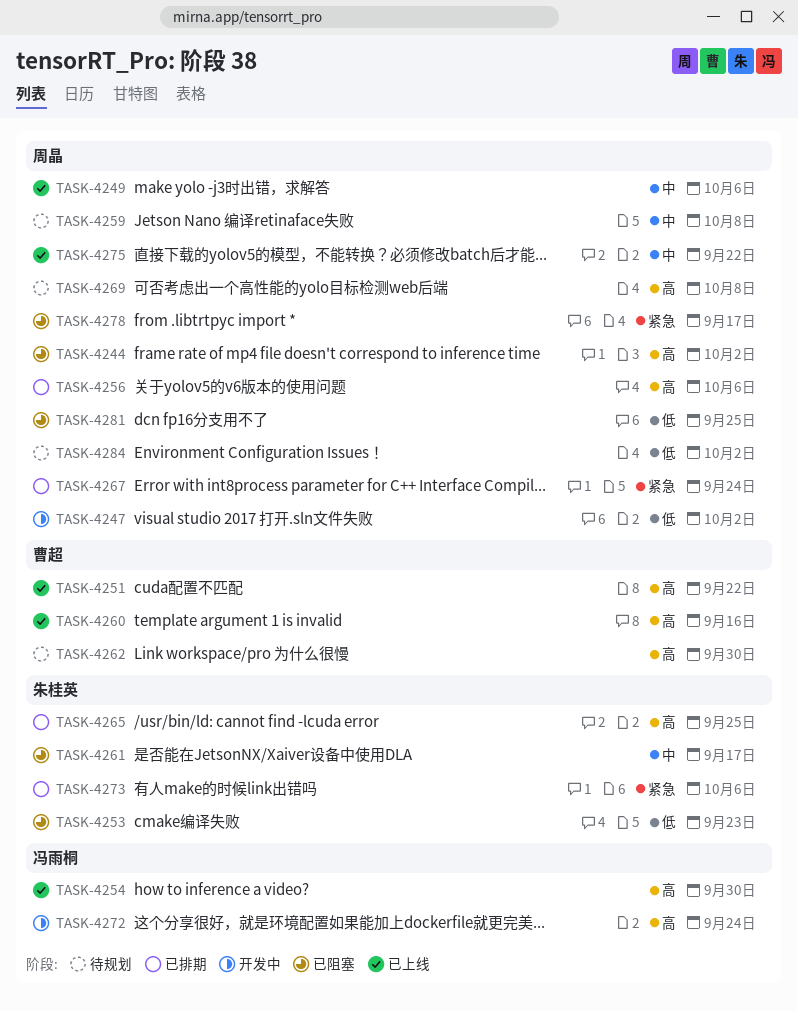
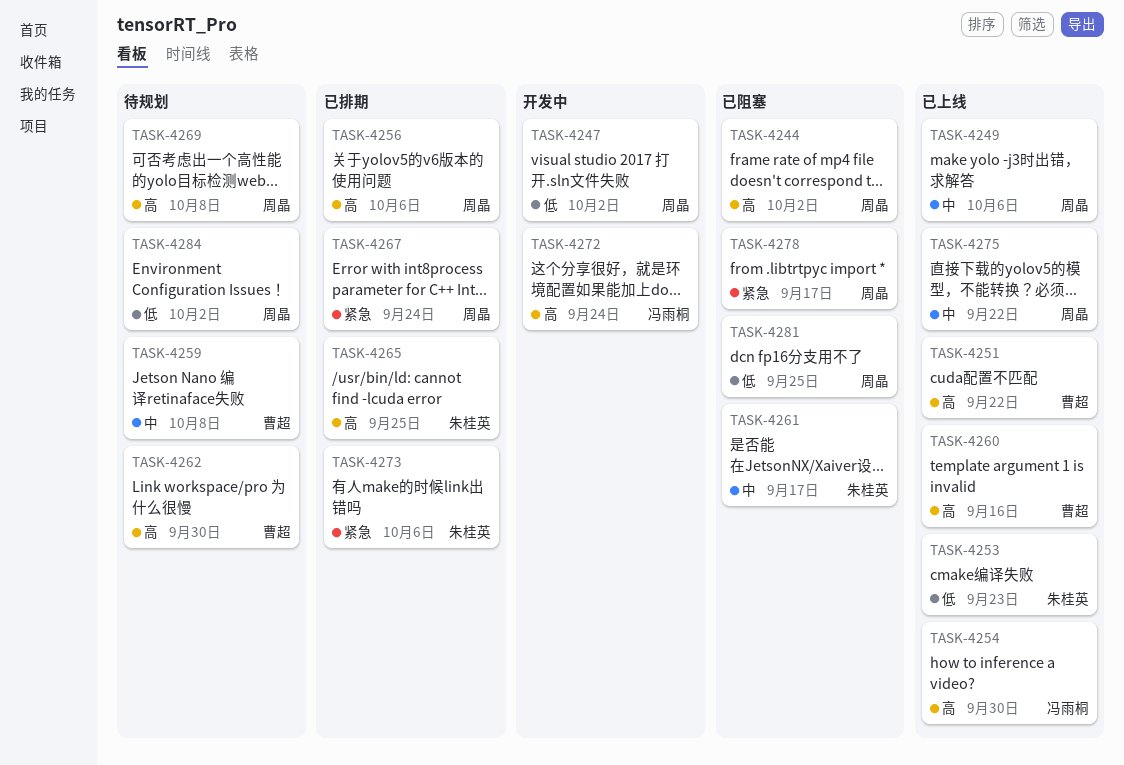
TASK-4253, status: 已阻塞 -> 已上线
TASK-4259, owner: 周晶 -> 曹超

